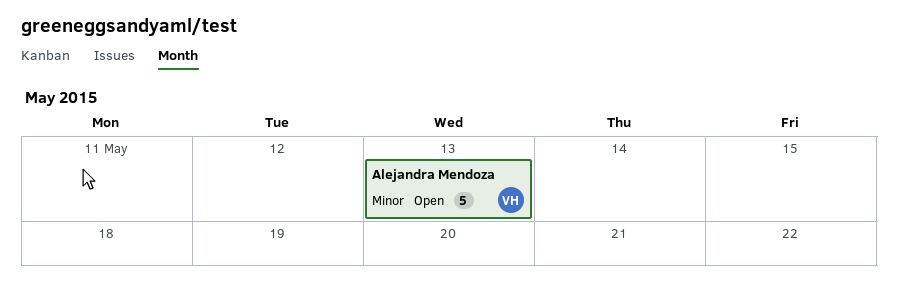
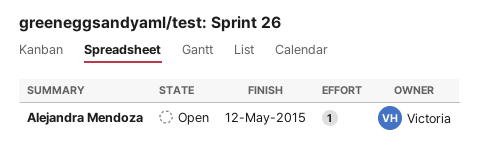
Alejandra Mendoza, estimate: 5 -> 1
Alejandra Mendoza, due: May 13 -> May 12

